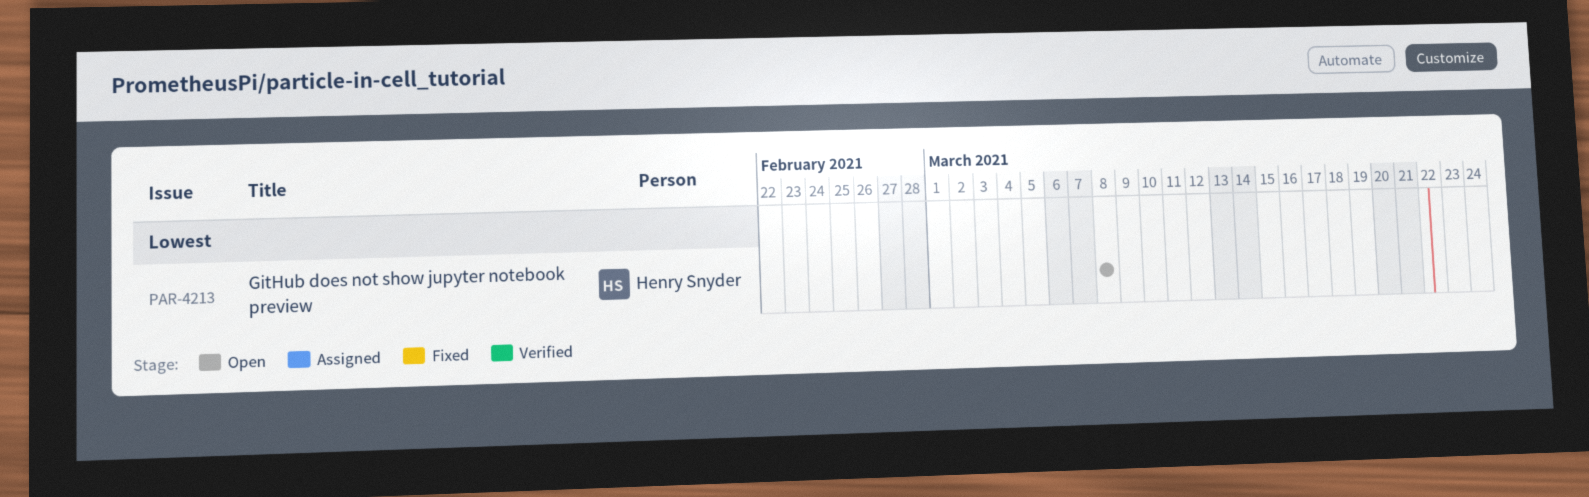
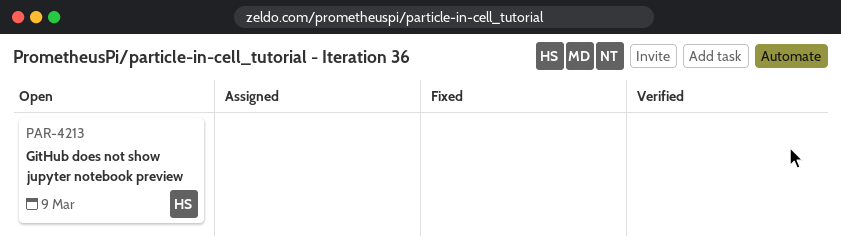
PAR-4213, due: Mar 8 -> Mar 9

